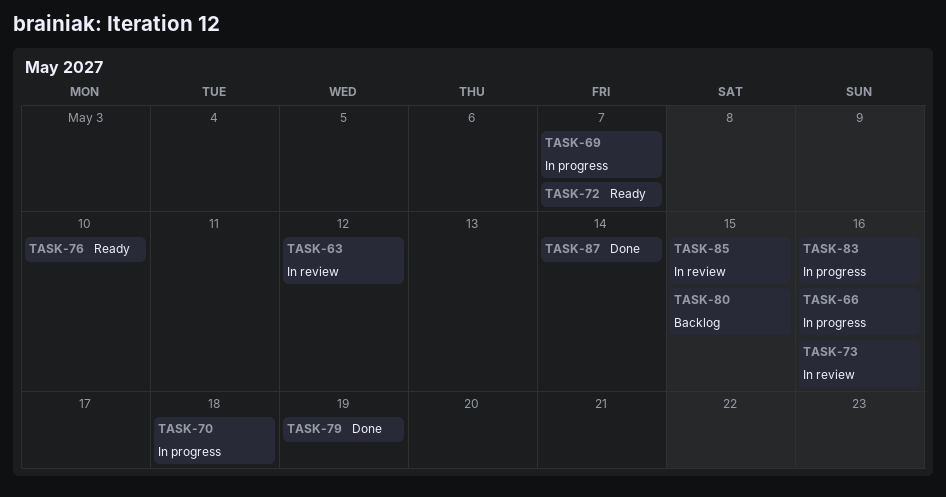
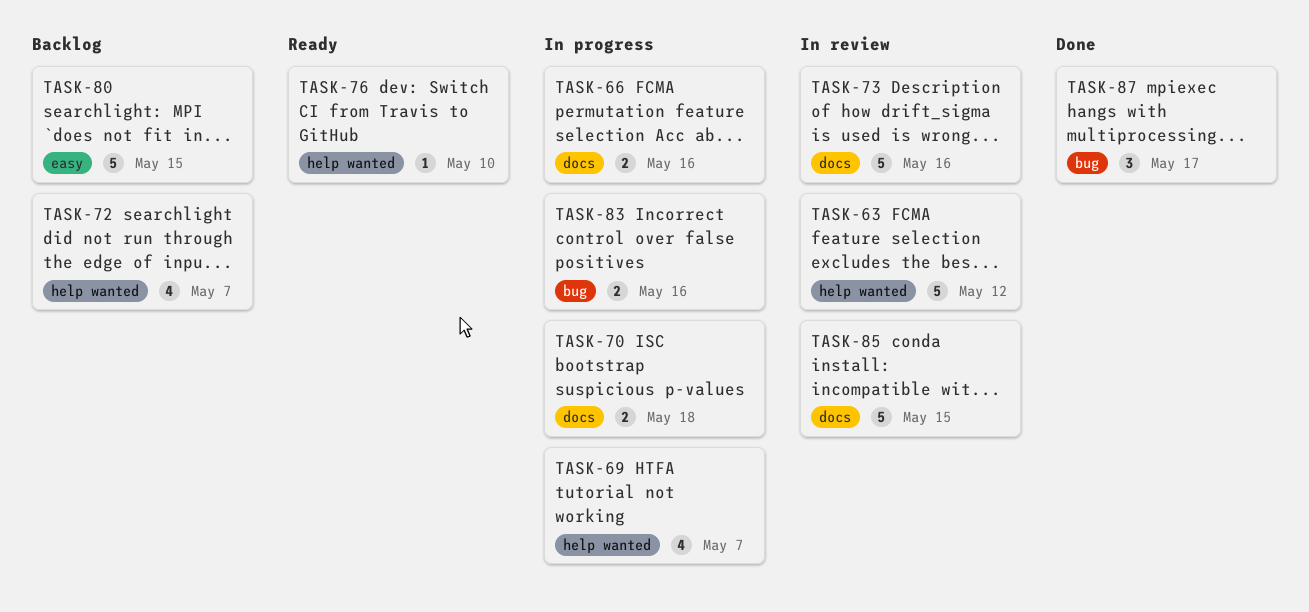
TASK-72, status: Ready -> Backlog
TASK-79: present -> none
TASK-87, due: May 14 -> May 17

